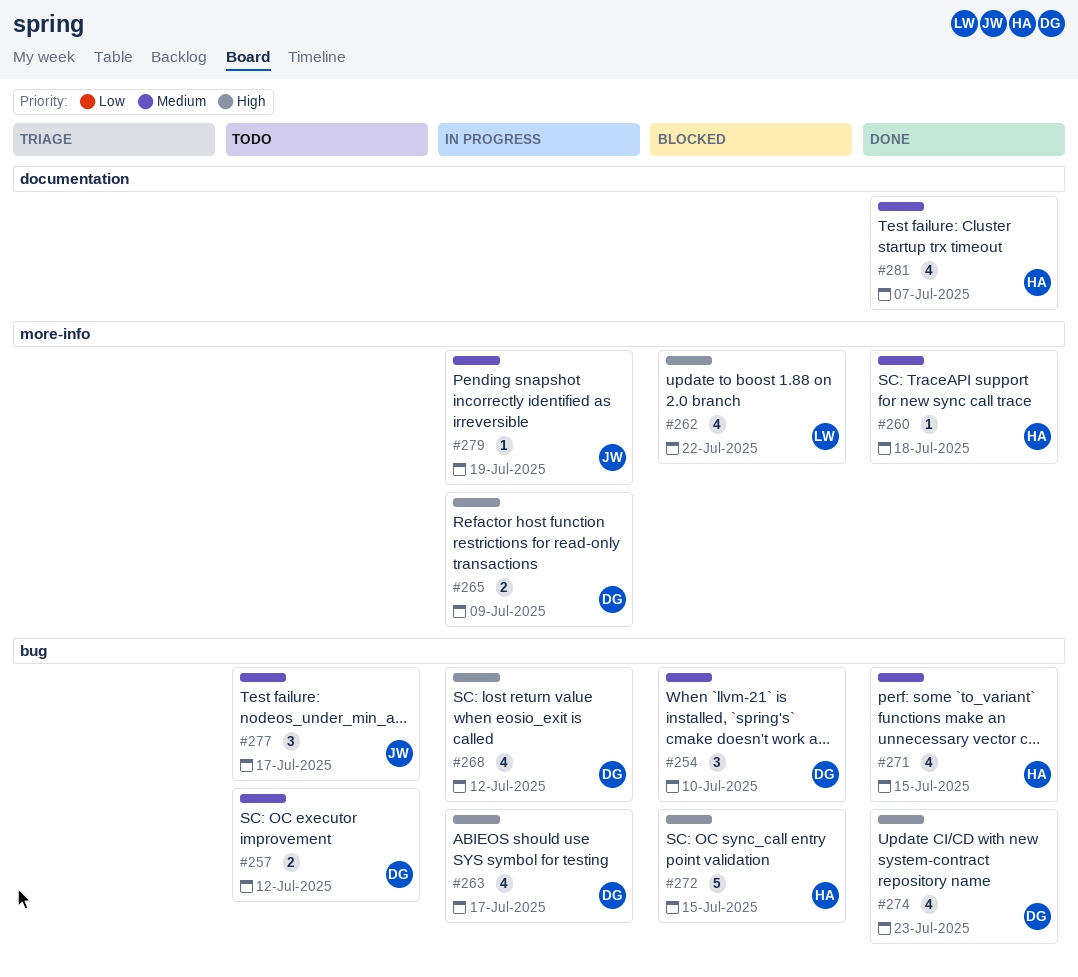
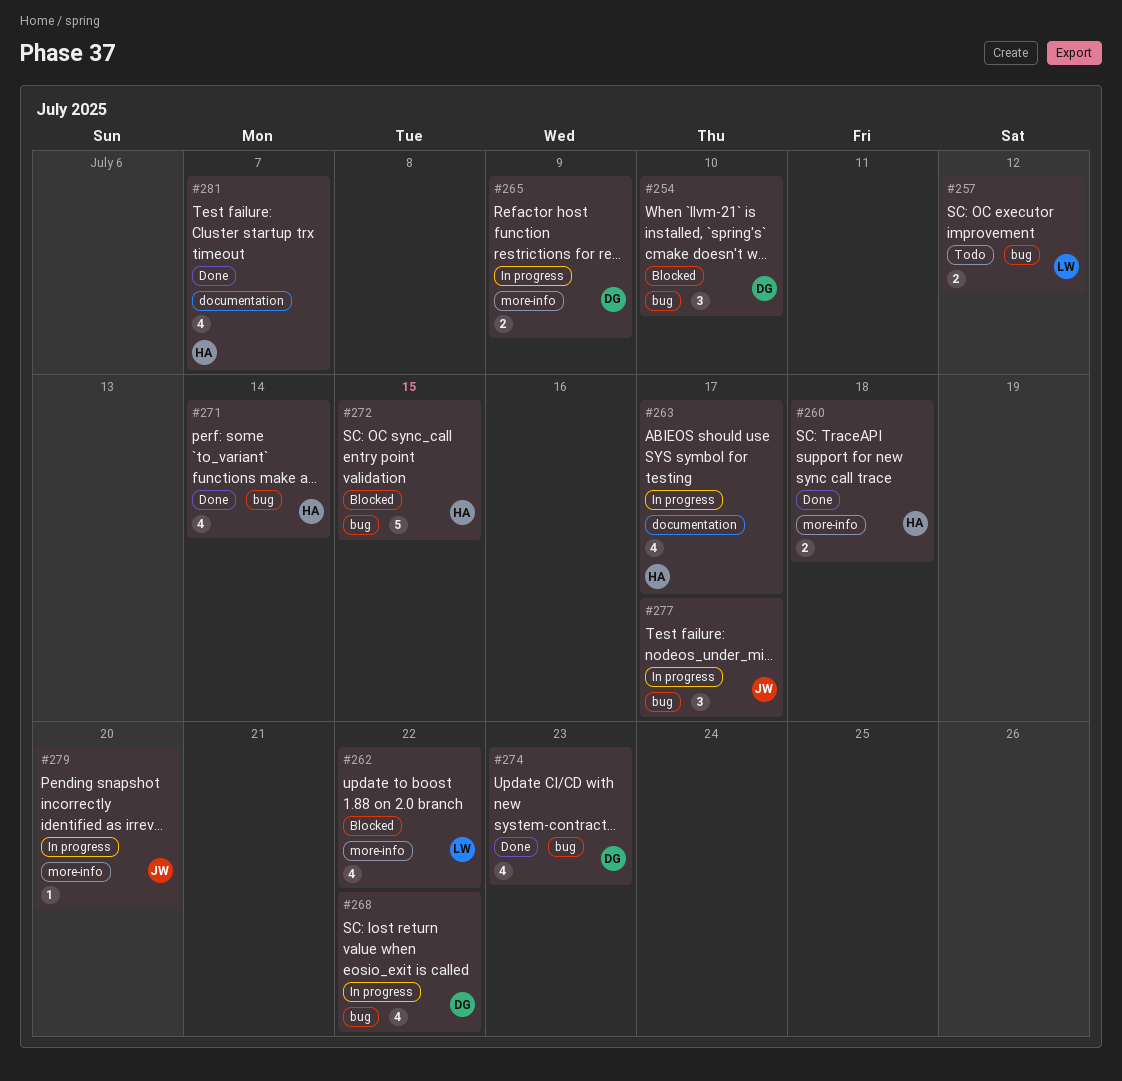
#257, owner: DG -> LW
#260, estimate: 1 -> 2
#263, owner: DG -> HA
#263, label: bug -> documentation
#268, due: Jul 12 -> Jul 22
#271, due: Jul 15 -> Jul 14
#277, status: Todo -> In progress
#279, due: Jul 19 -> Jul 20

